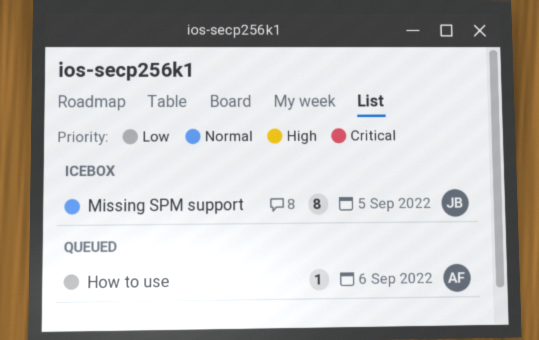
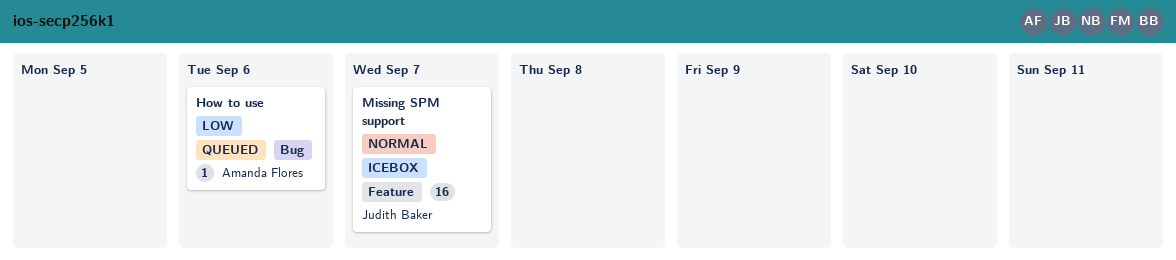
Missing SPM support, estimate: 8 -> 16
Missing SPM support, due: Sep 5 -> Sep 7

